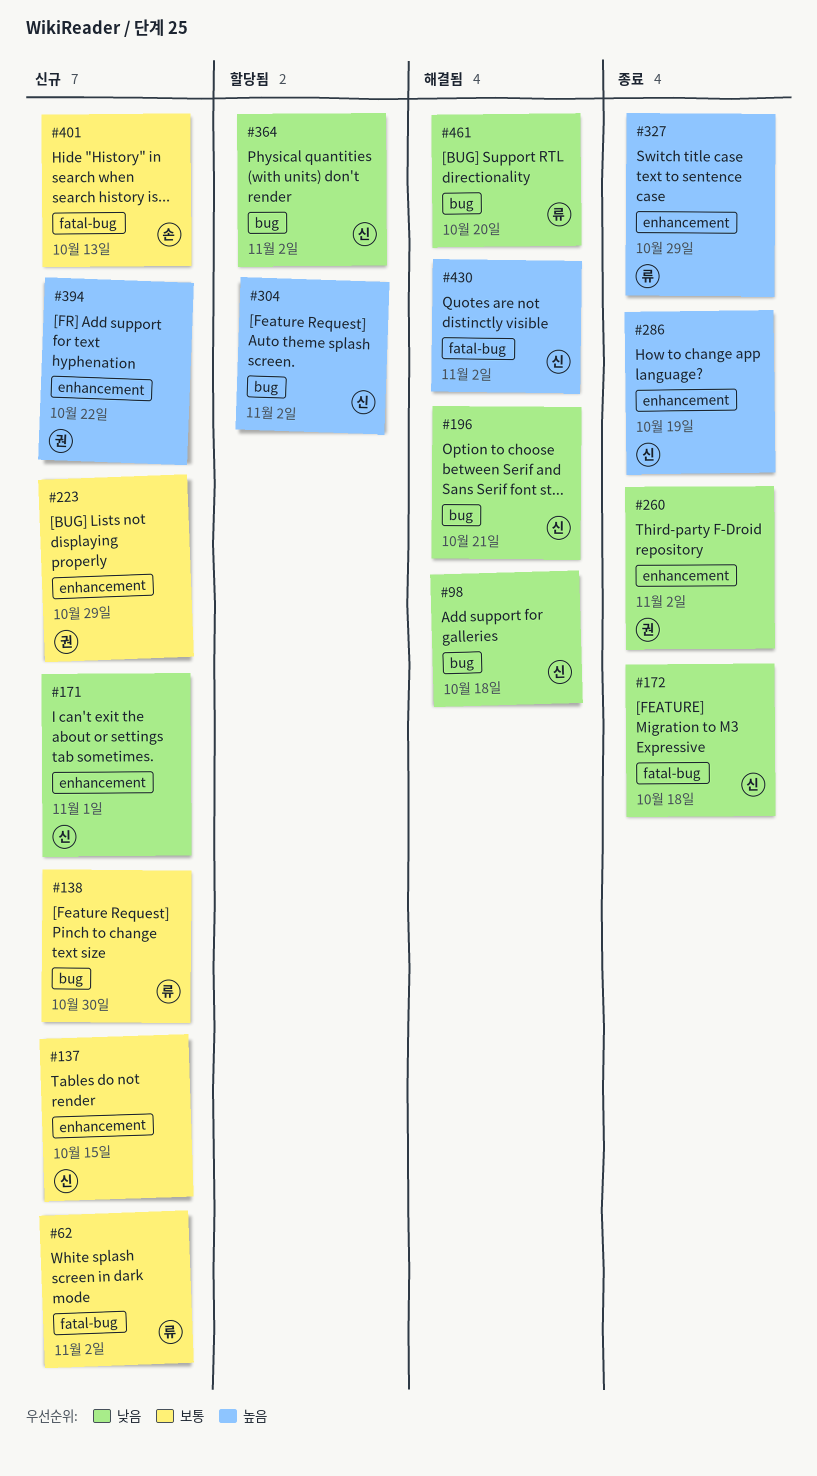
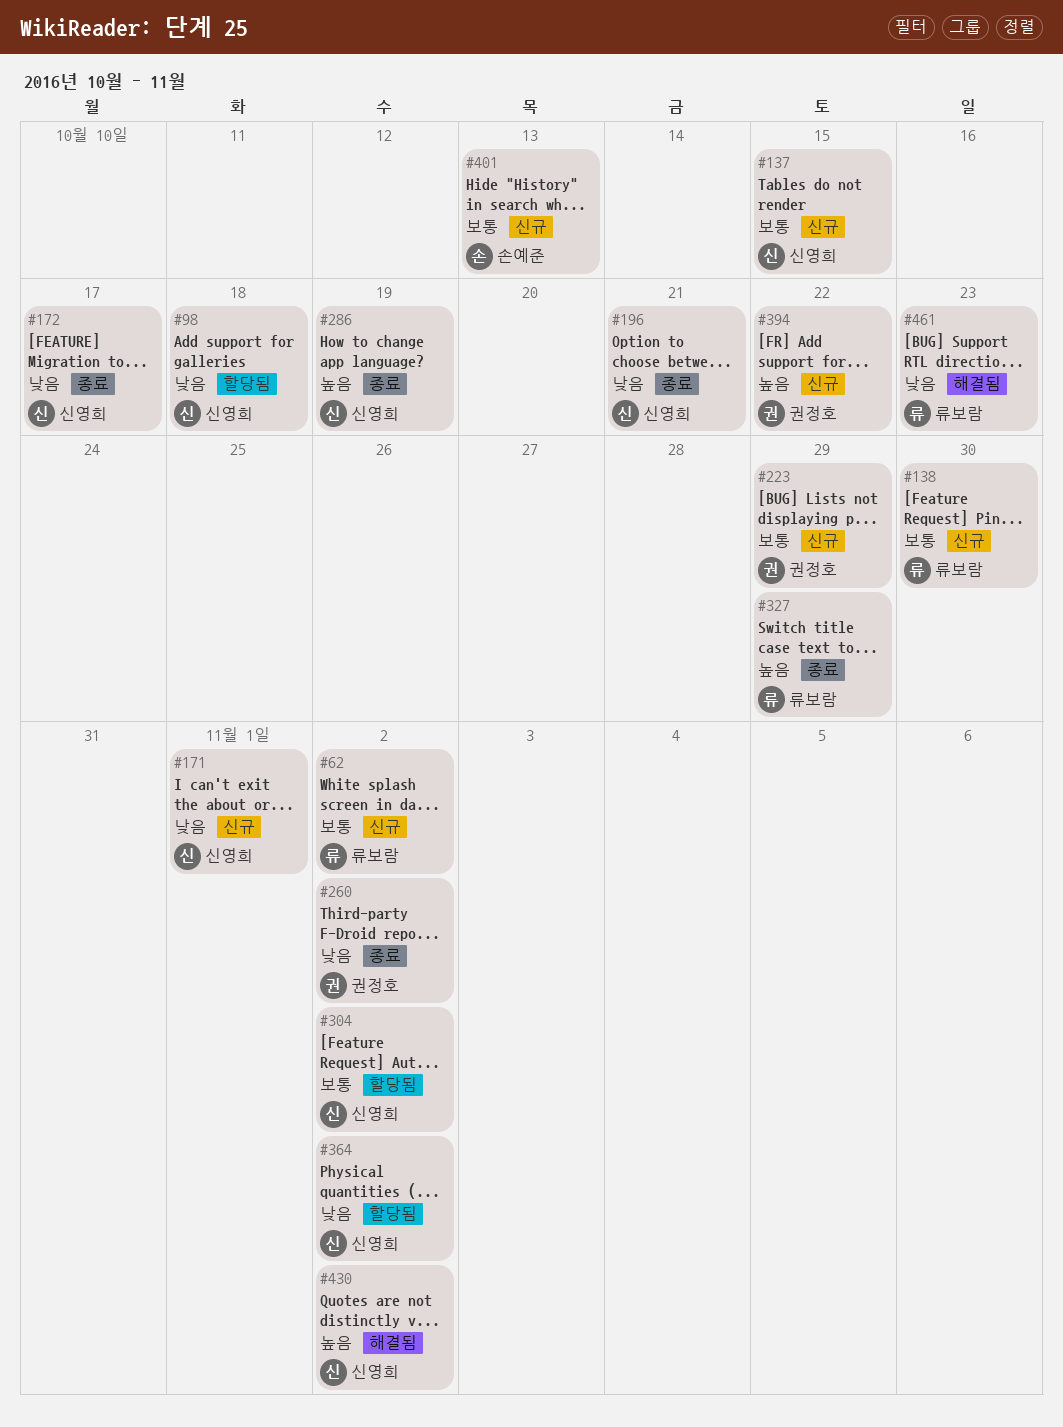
#98, status: 해결됨 -> 할당됨
#172, due: Oct 18 -> Oct 17
#196, status: 해결됨 -> 종료
#304, priority: 높음 -> 보통
#461, due: Oct 20 -> Oct 23

